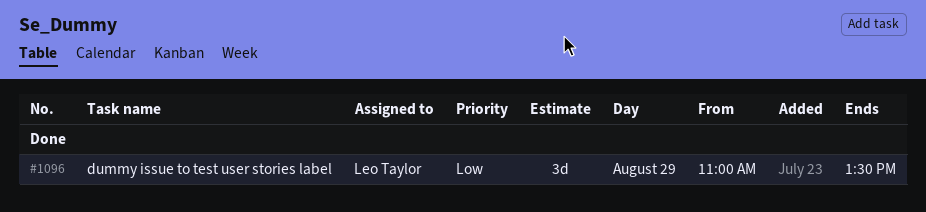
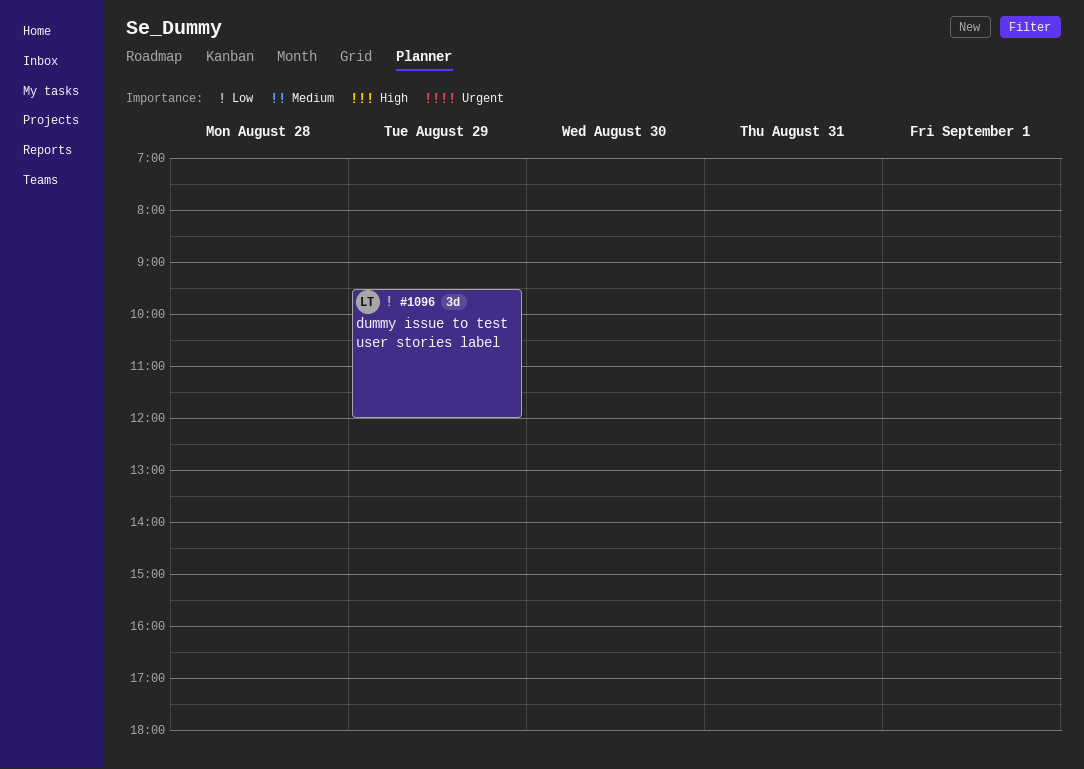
#1096, begins: 11:00 -> 09:30
#1096, ends: 13:30 -> 12:00

